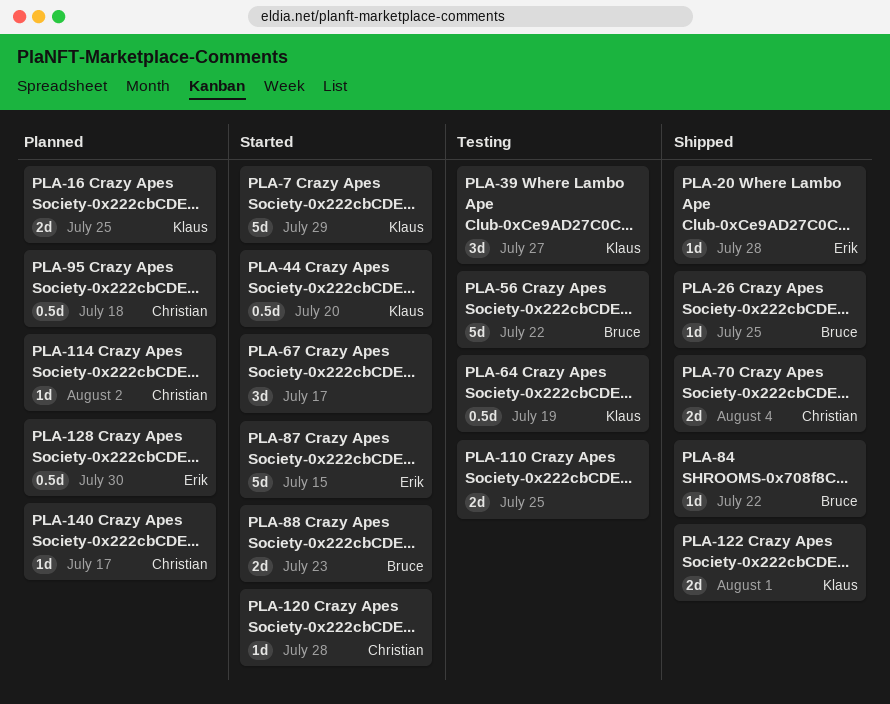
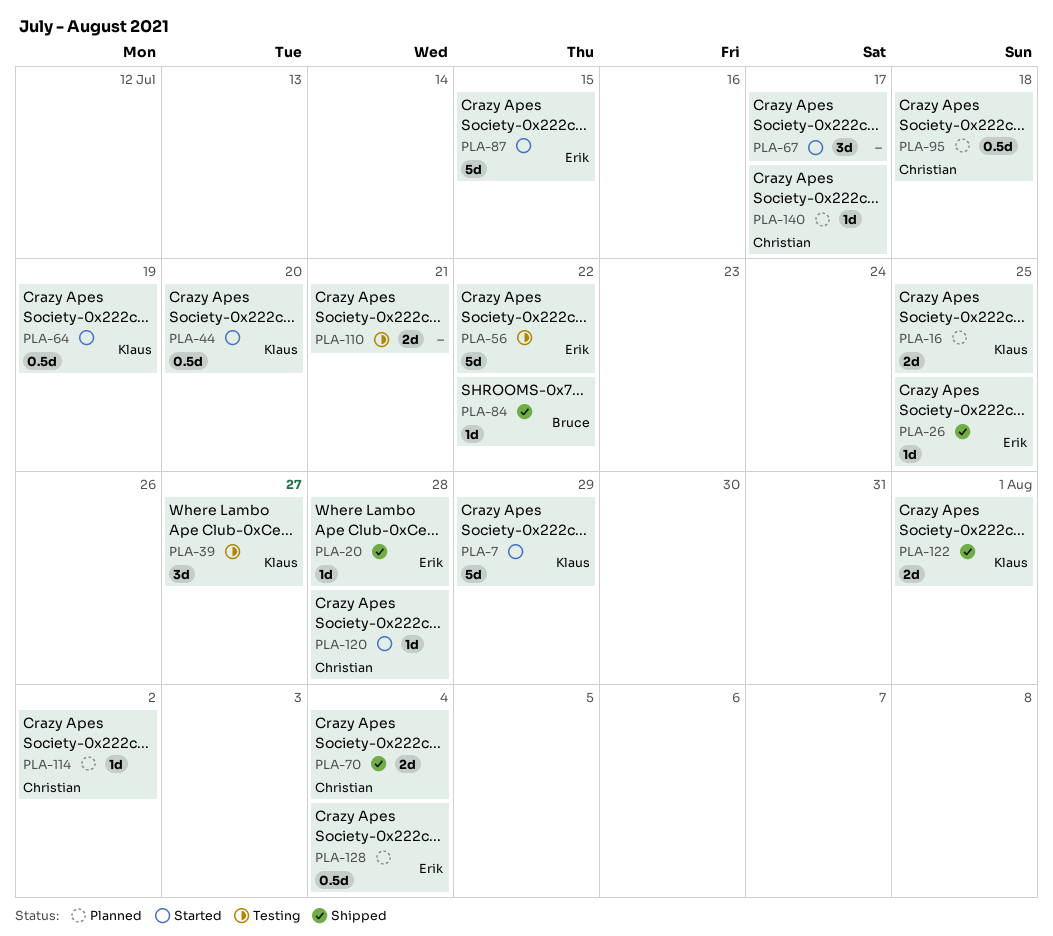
PLA-26, owner: Bruce -> Erik
PLA-56, owner: Bruce -> Erik
PLA-64, status: Testing -> Started
PLA-88: present -> none
PLA-110, due: Jul 25 -> Jul 21
PLA-128, due: Jul 30 -> Aug 4

